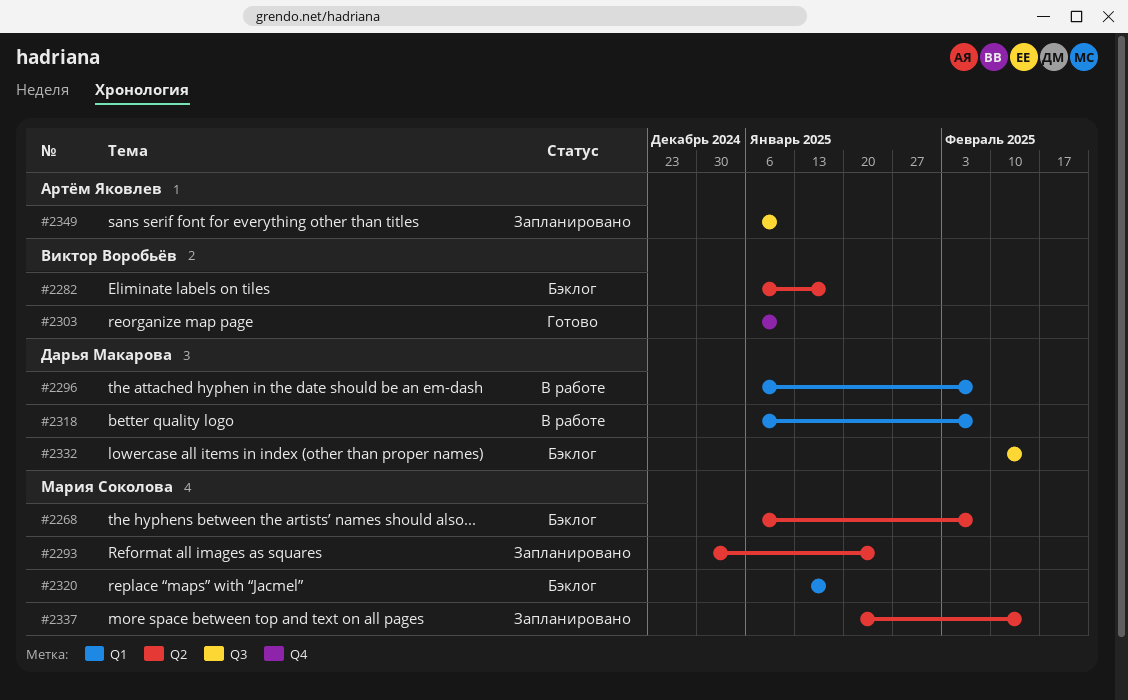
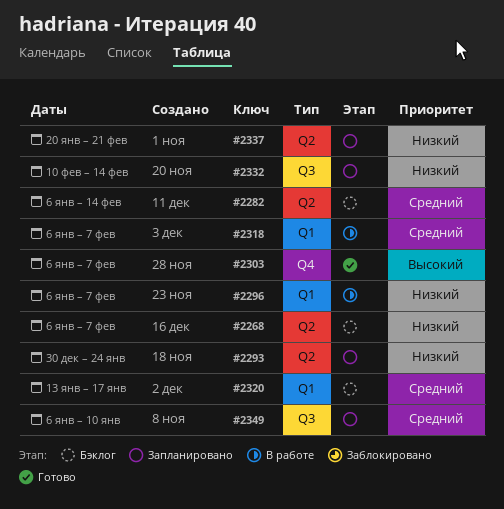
#2282, due: Jan 17 -> Feb 14
#2303, due: Jan 10 -> Feb 7
#2332, status: Бэклог -> Запланировано
#2337, due: Feb 14 -> Feb 21

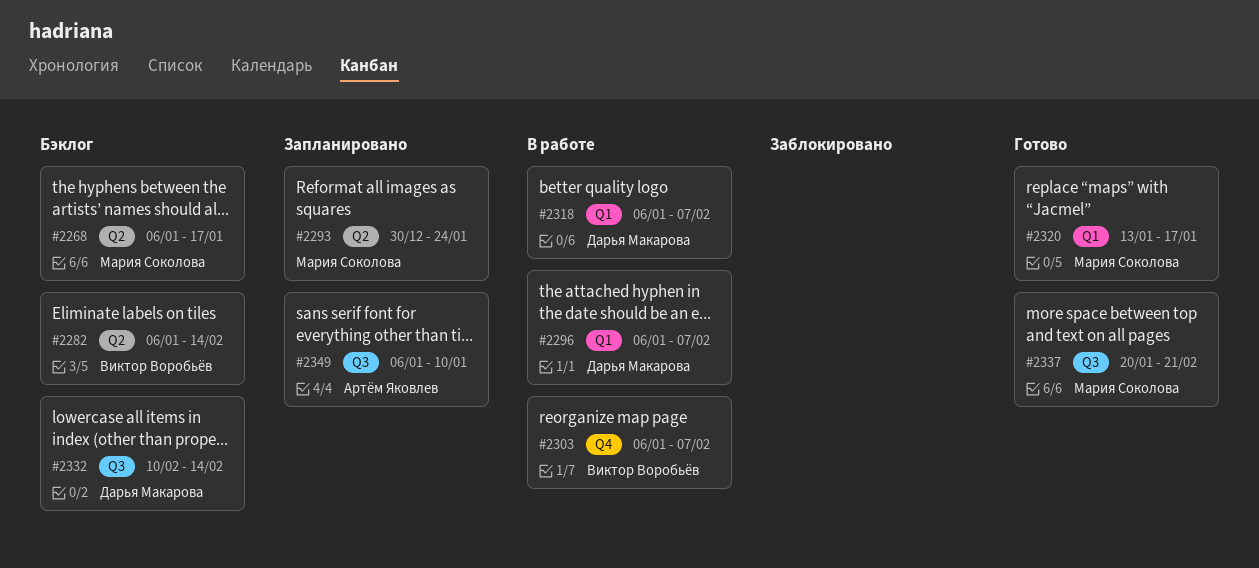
#2268, due: Feb 7 -> Jan 17
#2303, status: Готово -> В работе
#2320, status: Бэклог -> Готово
#2332, status: Запланировано -> Бэклог
#2337, status: Запланировано -> Готово
#2337, label: Q2 -> Q3

